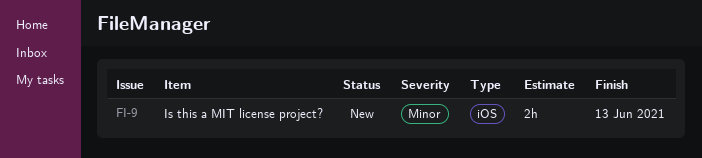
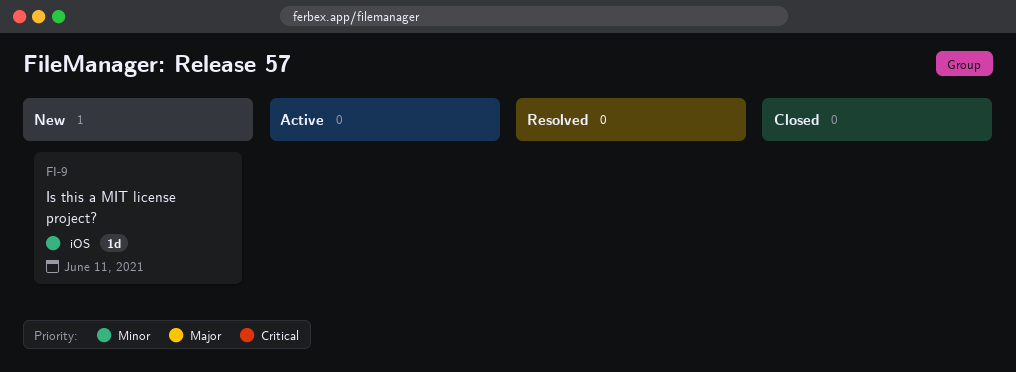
FI-9, estimate: 2h -> 1d
FI-9, due: Jun 13 -> Jun 11

